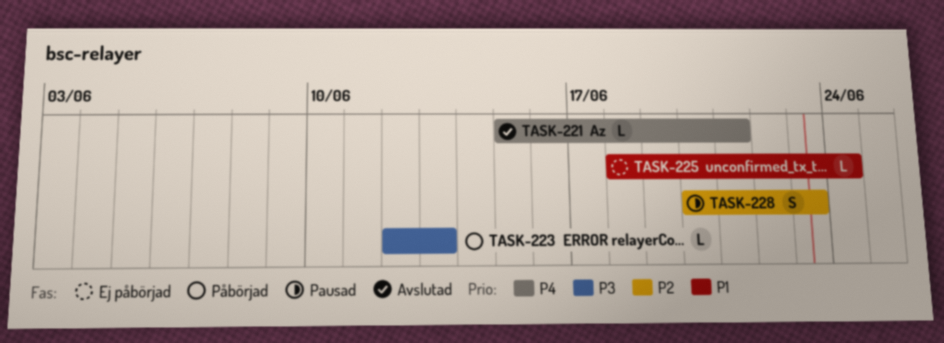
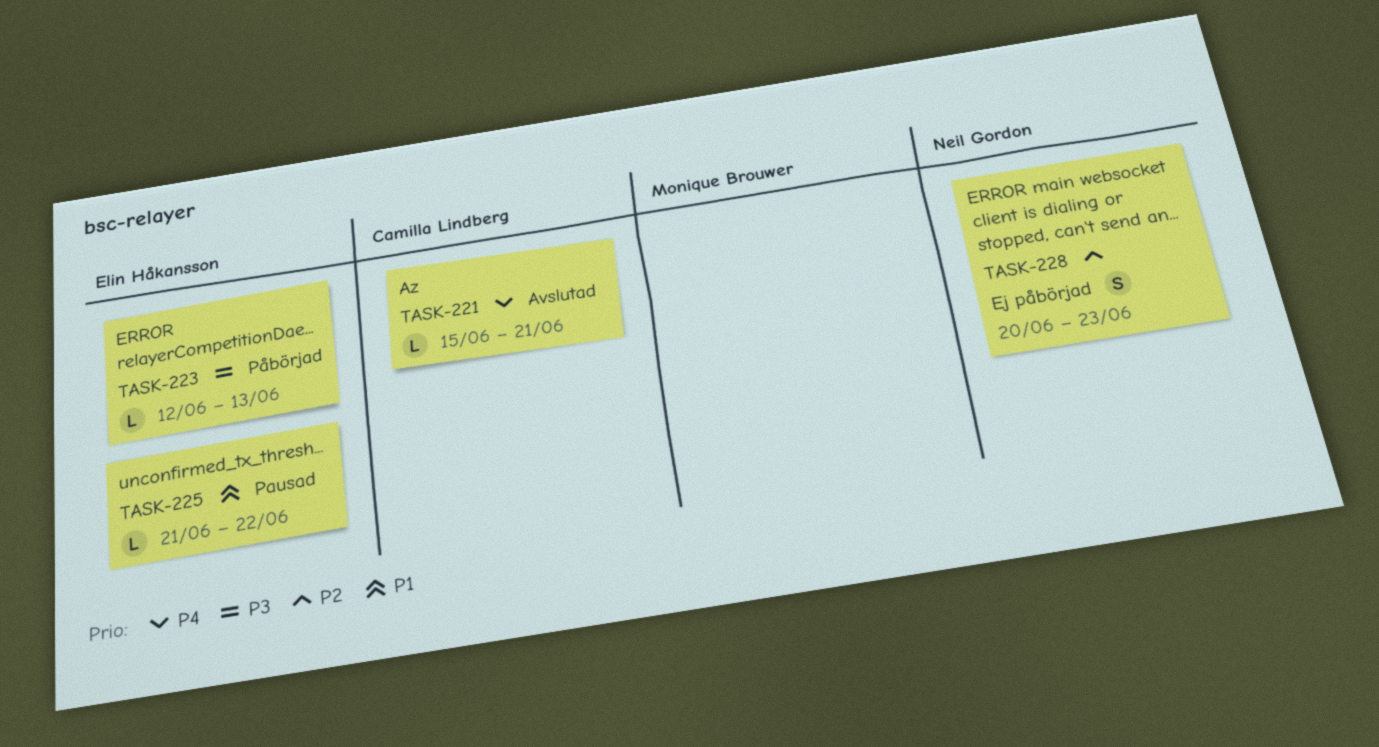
TASK-225, status: Ej påbörjad -> Pausad
TASK-225, start: Jun 18 -> Jun 21
TASK-225, due: Jun 24 -> Jun 22
TASK-228, status: Pausad -> Ej påbörjad

